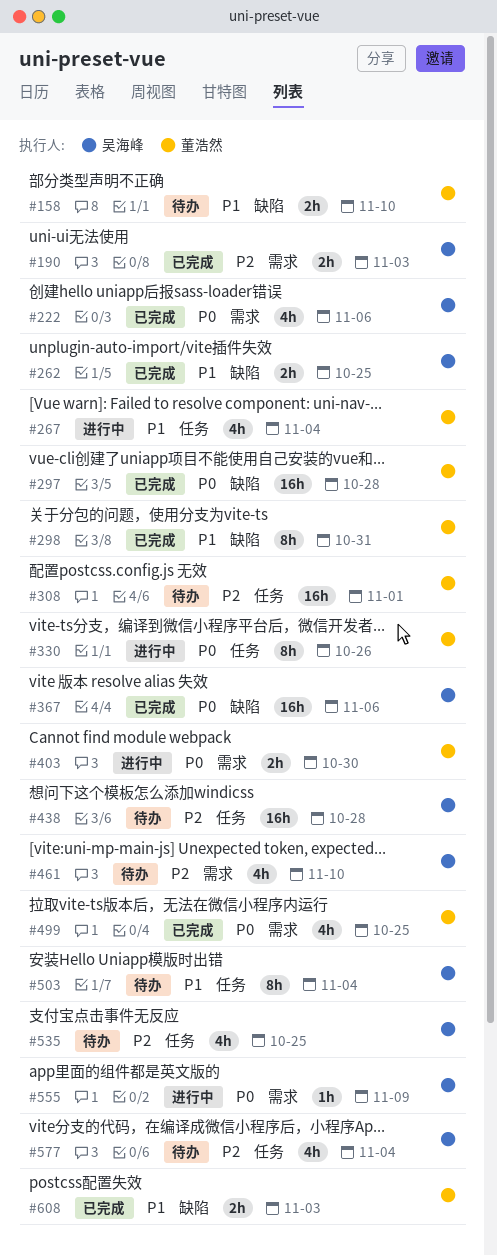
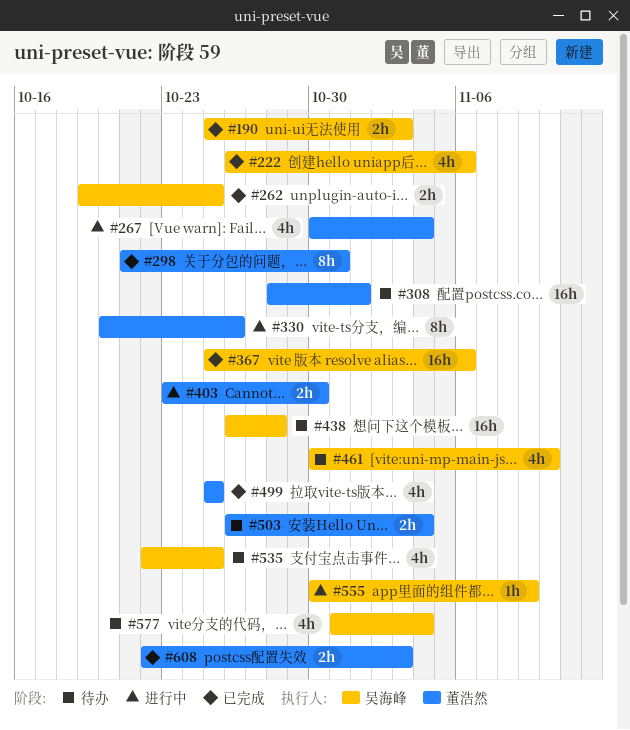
#158: present -> none
#297: present -> none
#503, owner: 吴海峰 -> 董浩然
#503, estimate: 8h -> 2h

